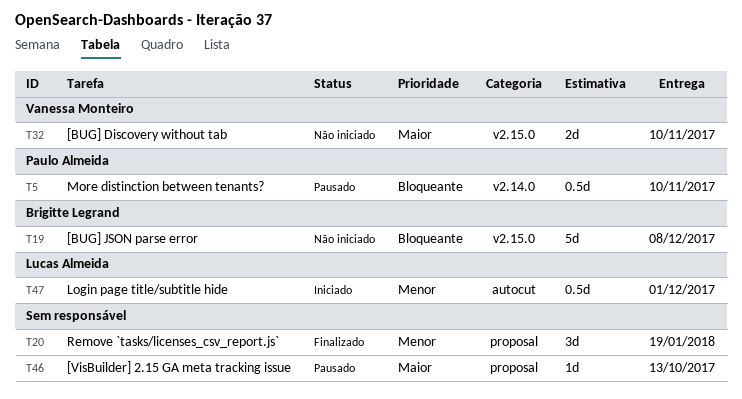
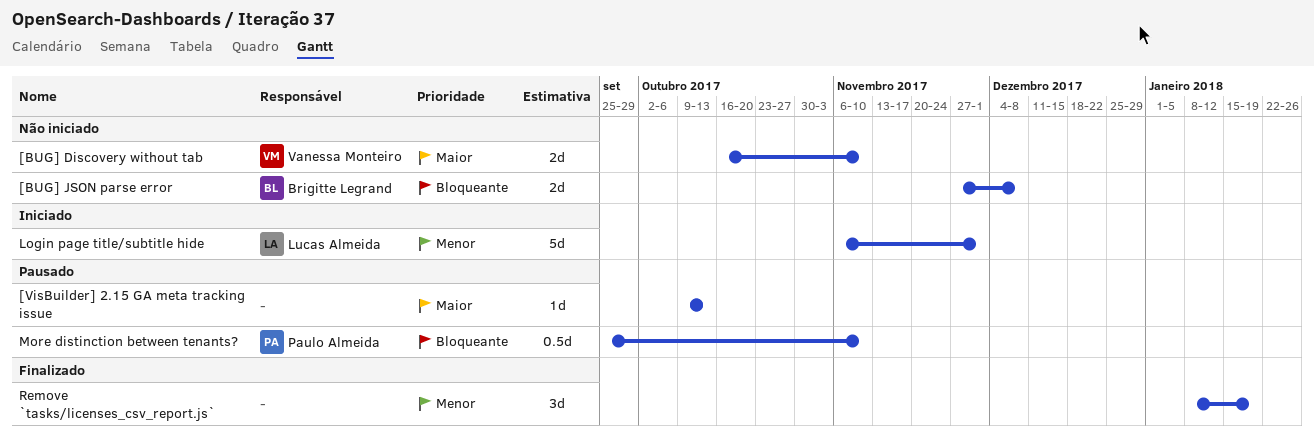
[BUG] JSON parse error, estimate: 5d -> 2d
Login page title/subtitle hide, estimate: 0.5d -> 5d

